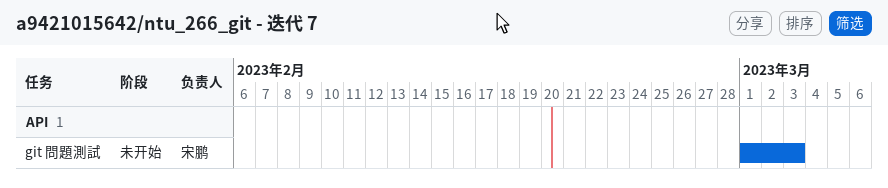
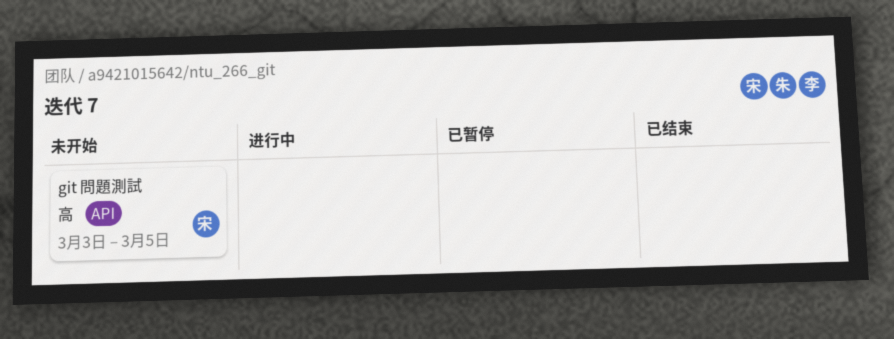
git 問題測試, start: Mar 1 -> Mar 3
git 問題測試, due: Mar 3 -> Mar 5

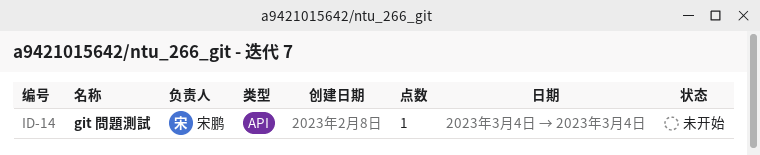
git 問題測試, start: Mar 3 -> Mar 4
git 問題測試, due: Mar 5 -> Mar 4

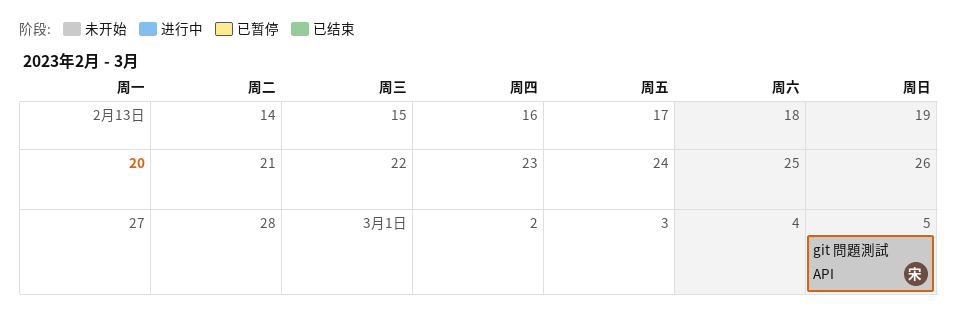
git 問題測試, due: Mar 4 -> Mar 5

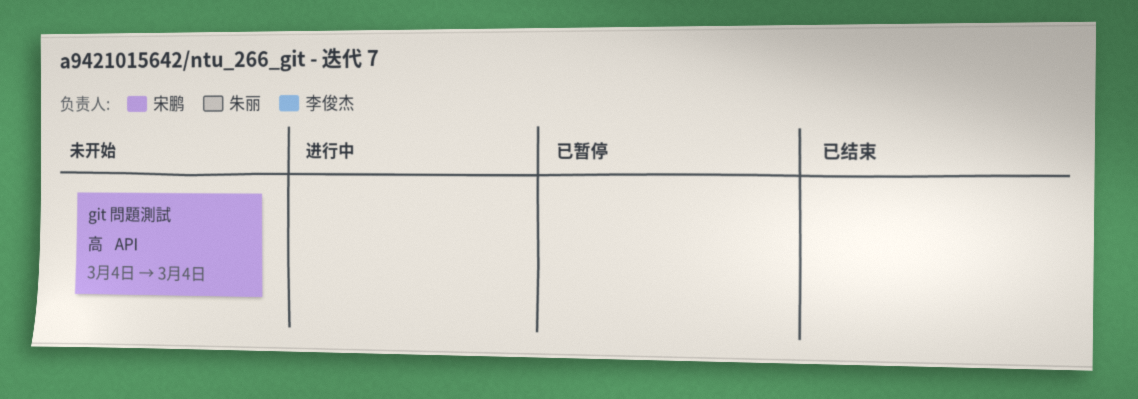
git 問題測試, due: Mar 5 -> Mar 4

